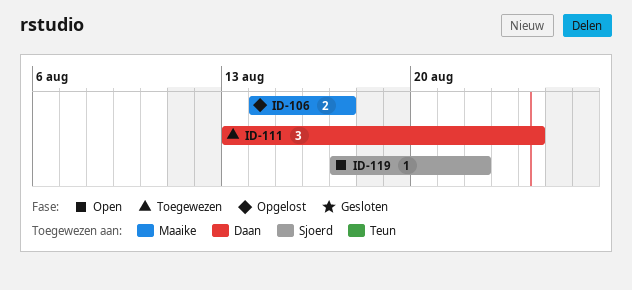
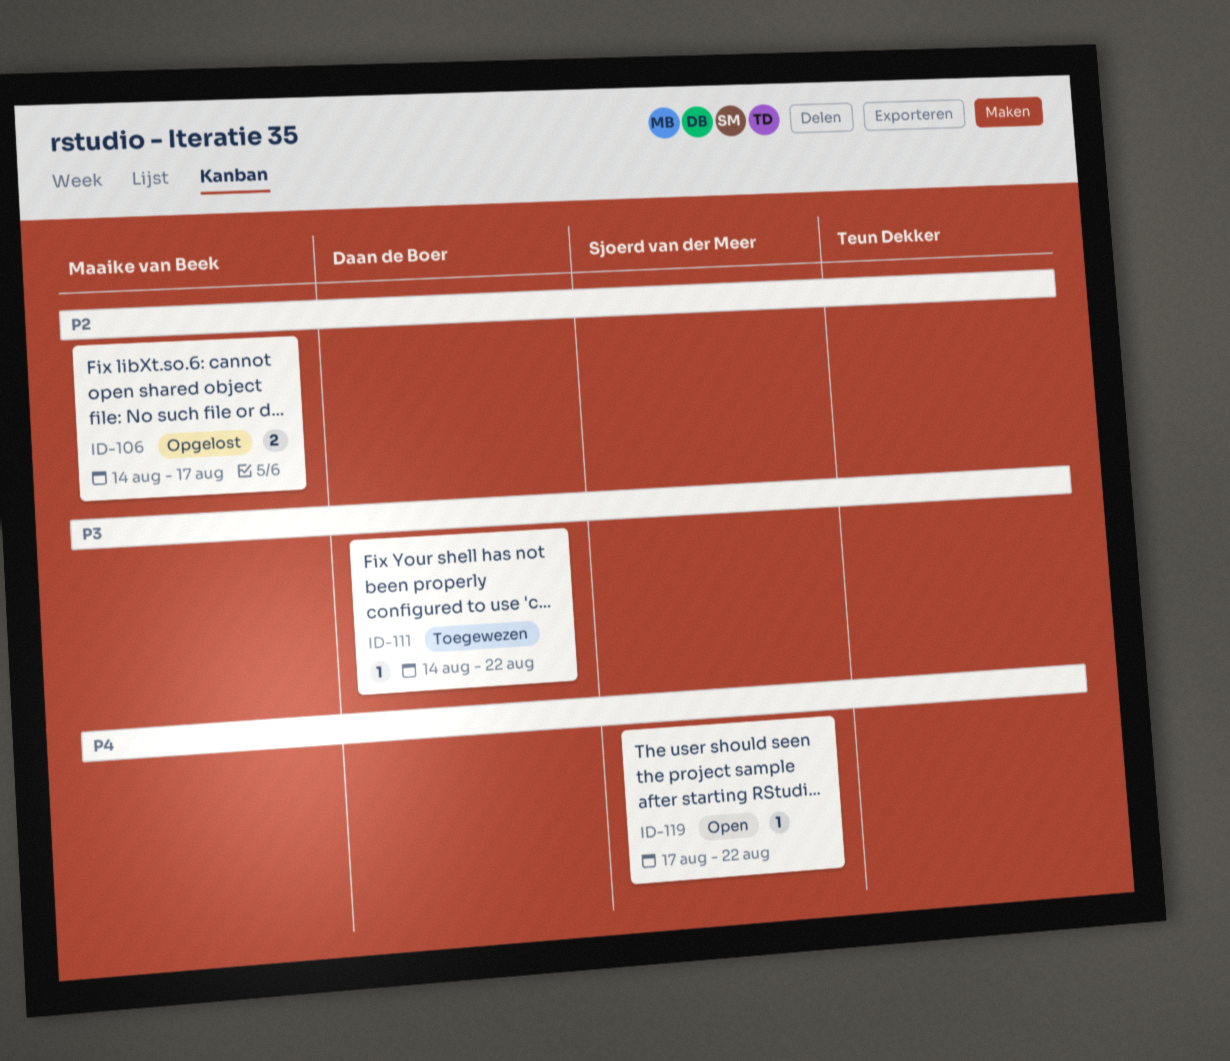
ID-111, estimate: 3 -> 1
ID-111, start: Aug 13 -> Aug 14
ID-111, due: Aug 24 -> Aug 22

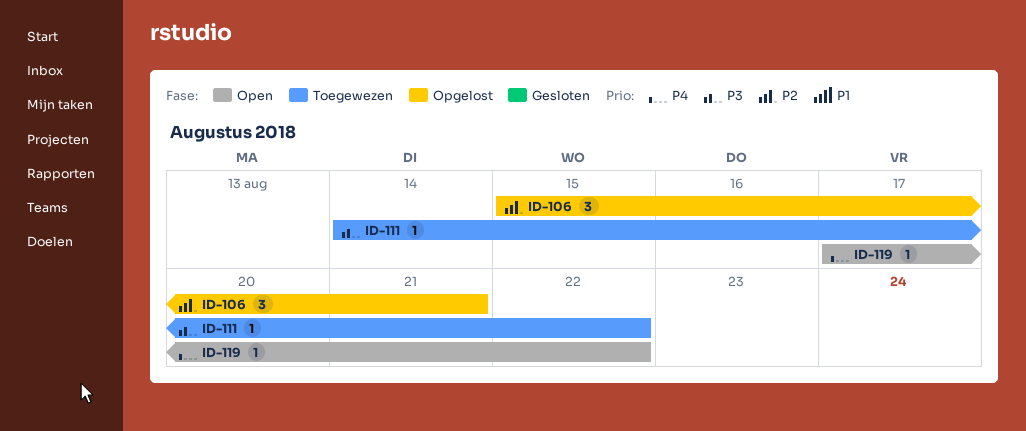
ID-106, estimate: 2 -> 3
ID-106, start: Aug 14 -> Aug 15
ID-106, due: Aug 17 -> Aug 21

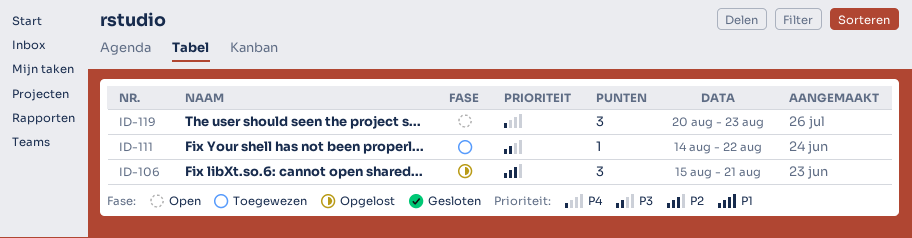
ID-119, estimate: 1 -> 3
ID-119, start: Aug 17 -> Aug 20
ID-119, due: Aug 22 -> Aug 23

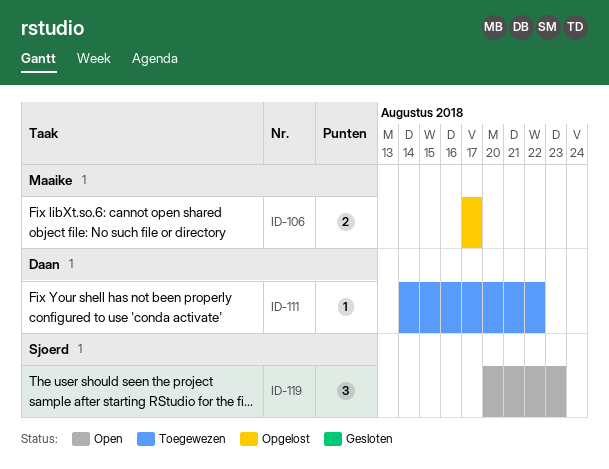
ID-106, estimate: 3 -> 2
ID-106, start: Aug 15 -> Aug 17
ID-106, due: Aug 21 -> Aug 17

